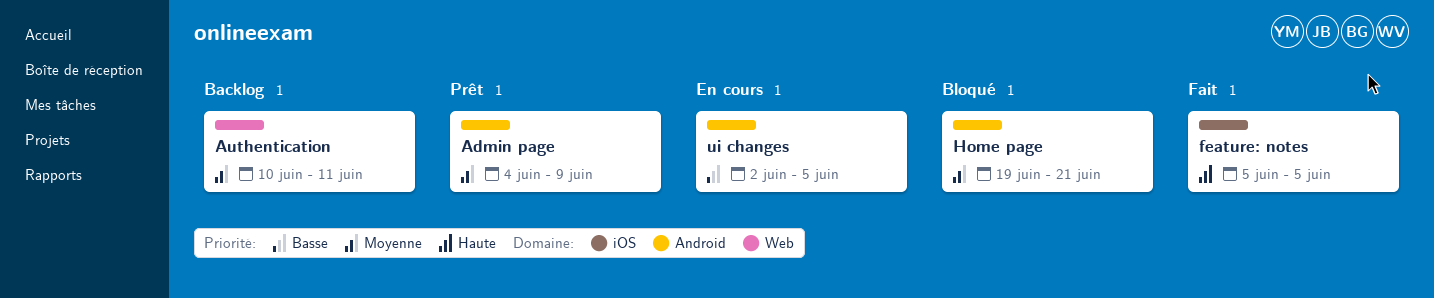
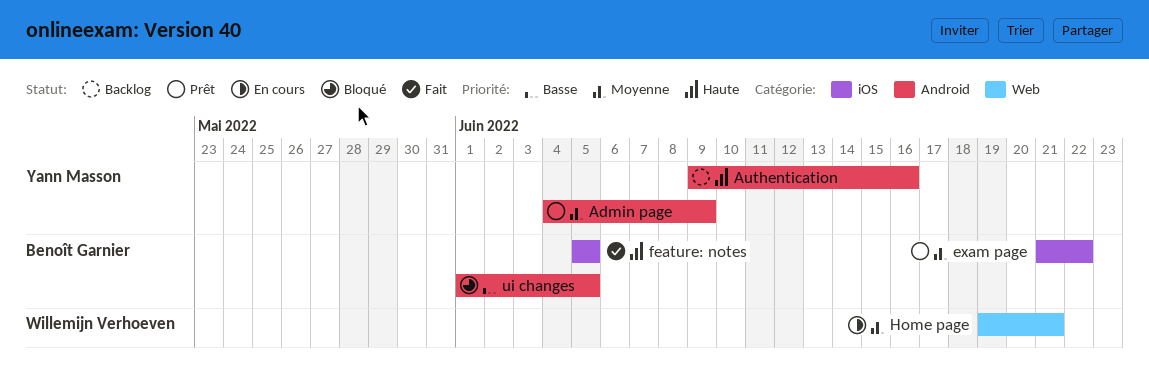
Authentication, priority: Moyenne -> Haute
Authentication, label: Web -> Android
Authentication, start: Jun 10 -> Jun 9
Authentication, due: Jun 11 -> Jun 16
exam page: none -> present
Home page, status: Bloqué -> En cours
Home page, label: Android -> Web
ui changes, status: En cours -> Bloqué
ui changes, start: Jun 2 -> Jun 1

